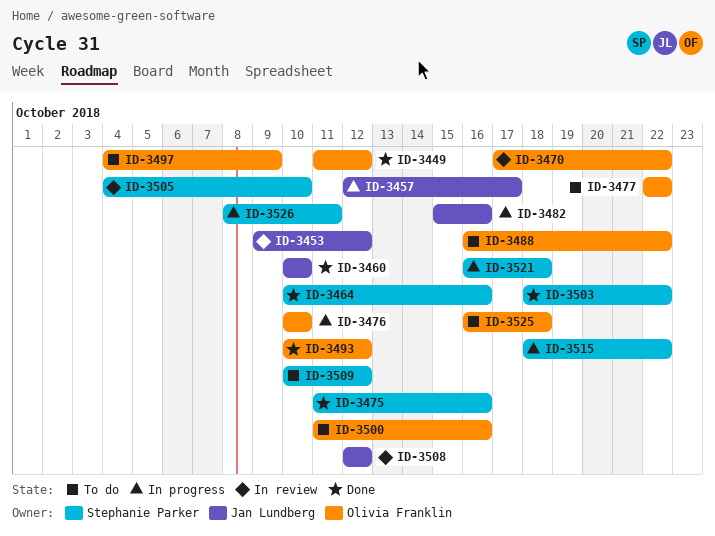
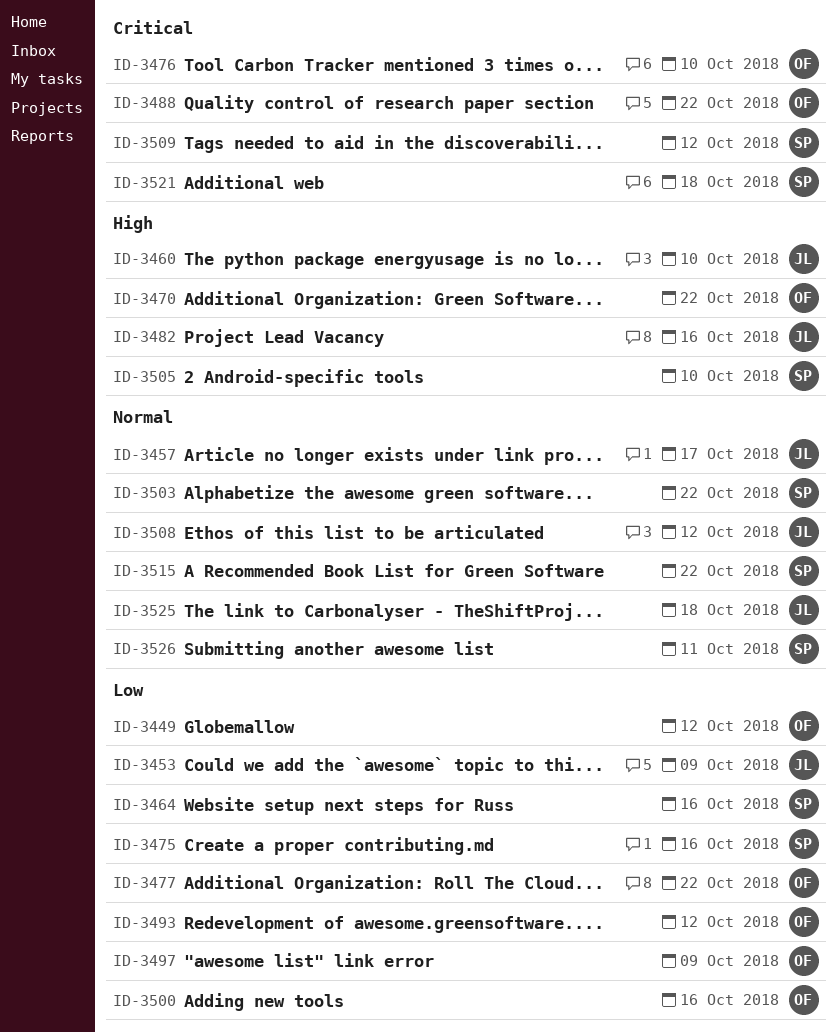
ID-3453, due: Oct 12 -> Oct 9
ID-3525, owner: Olivia Franklin -> Jan Lundberg

